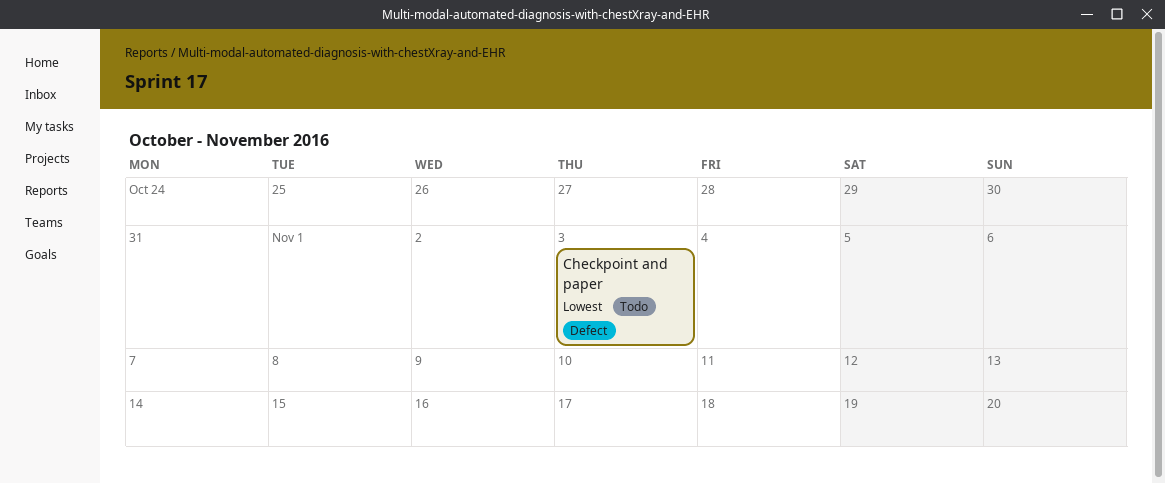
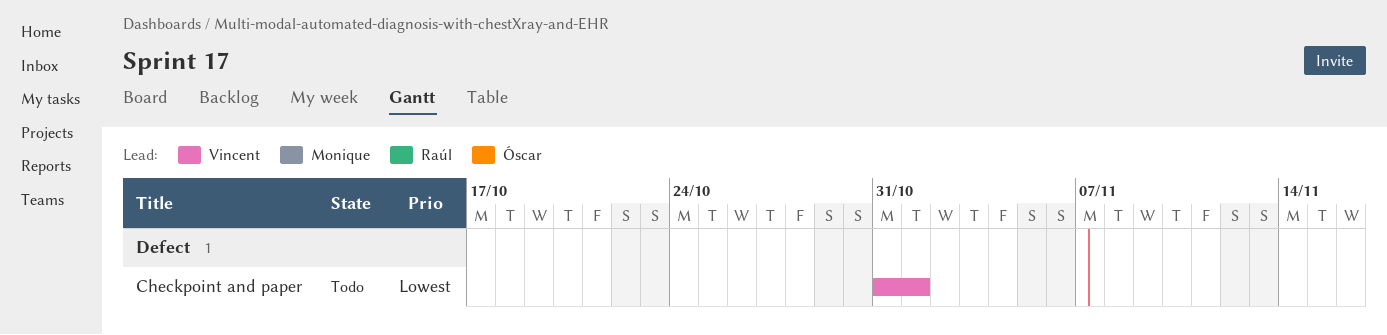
Checkpoint and paper, due: Nov 3 -> Nov 1

